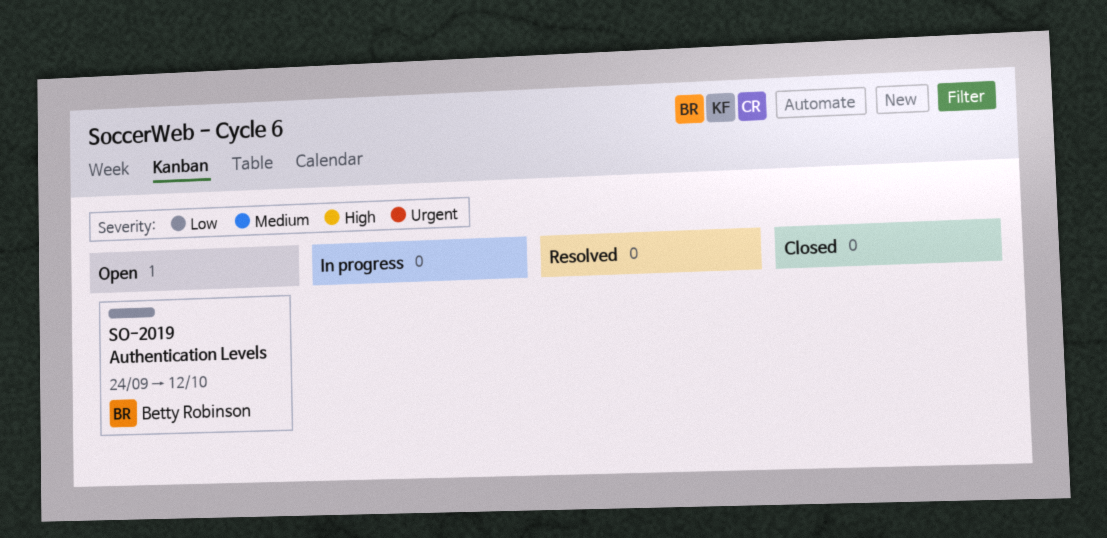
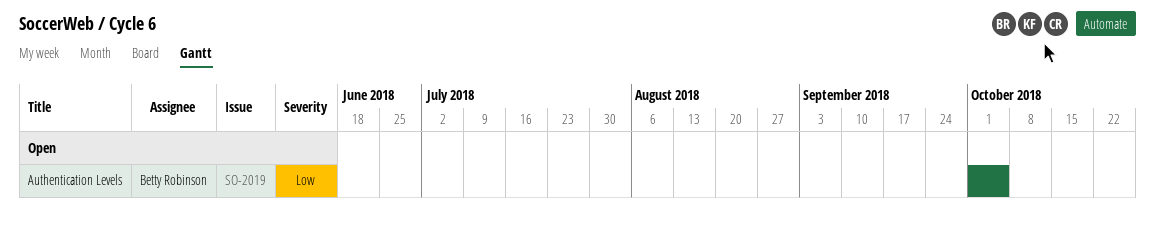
SO-2019, start: Sep 24 -> Oct 1
SO-2019, due: Oct 12 -> Oct 5

